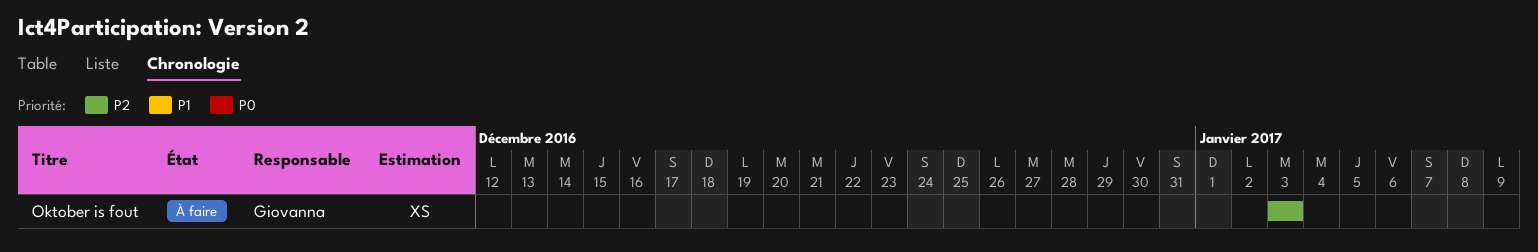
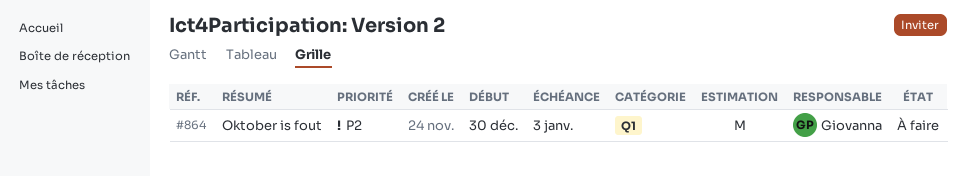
Oktober is fout, estimate: XS -> M
Oktober is fout, start: Jan 3 -> Dec 30

